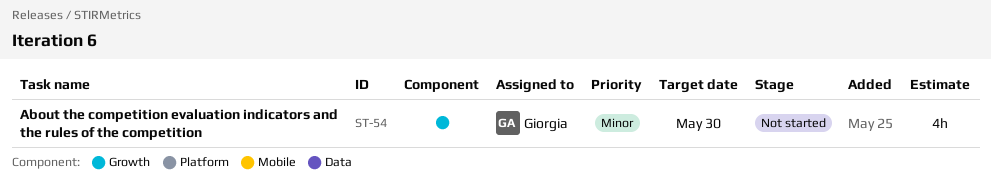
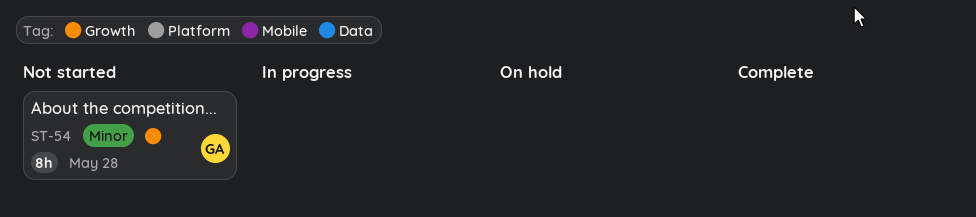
ST-54, estimate: 4h -> 8h
ST-54, due: May 30 -> May 28

